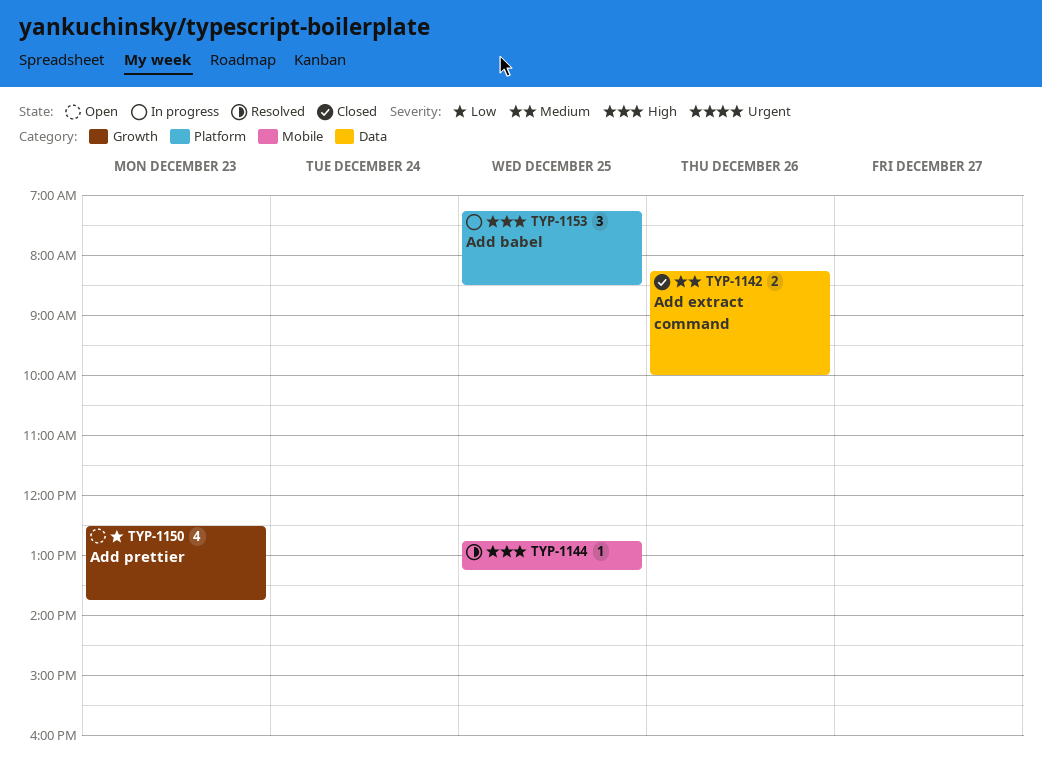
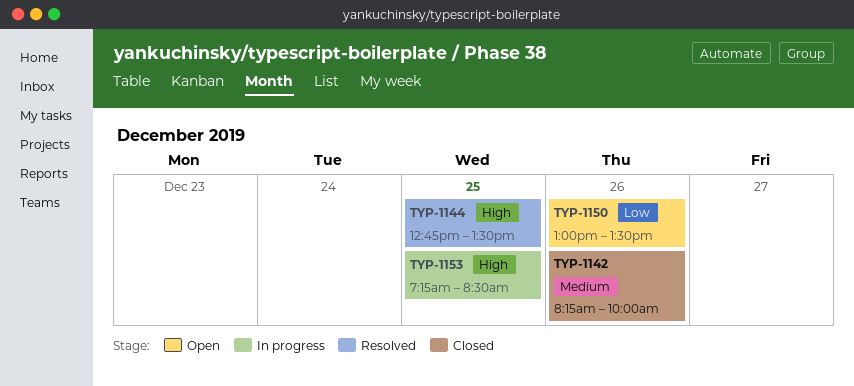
TYP-1144, ends: 13:15 -> 13:30
TYP-1150, day: Dec 23 -> Dec 26
TYP-1150, begins: 12:30 -> 13:00
TYP-1150, ends: 13:45 -> 13:30

